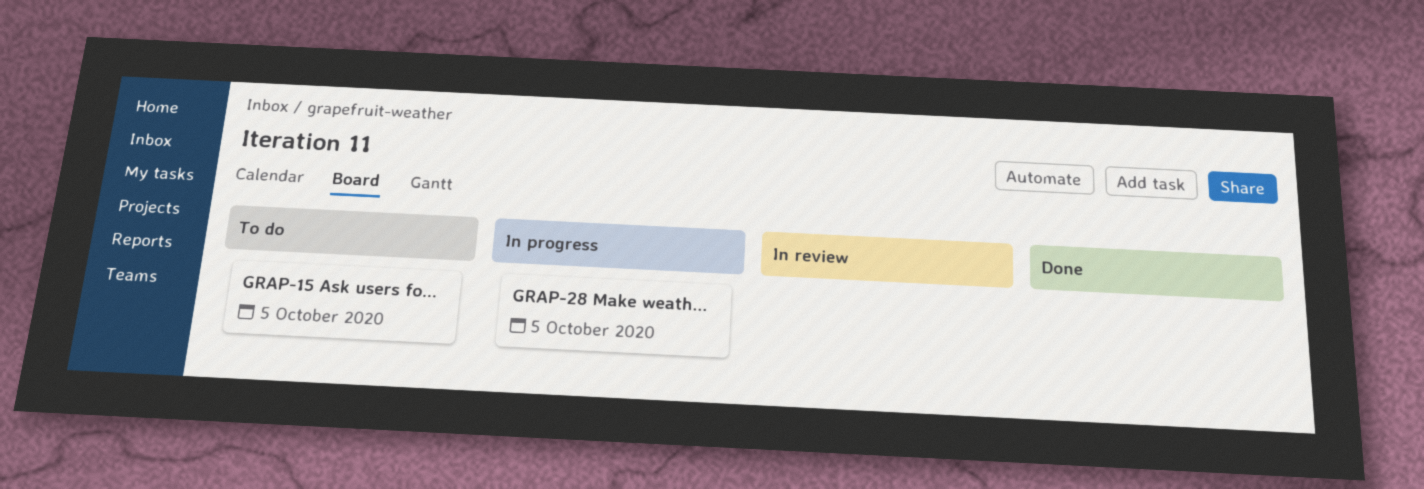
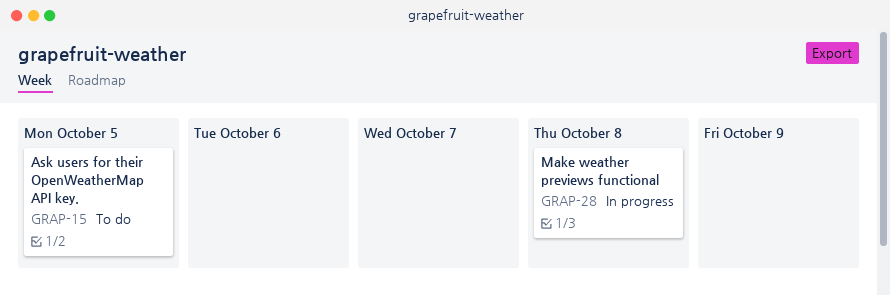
GRAP-28, due: Oct 5 -> Oct 8

